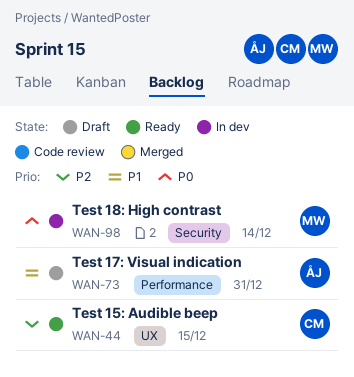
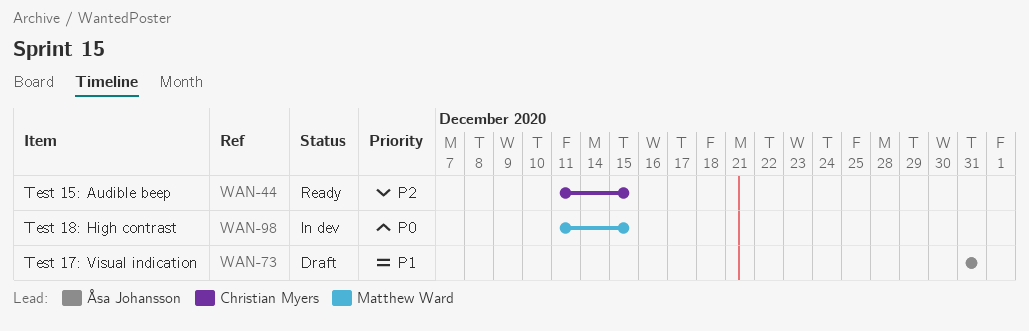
WAN-98, due: Dec 14 -> Dec 15

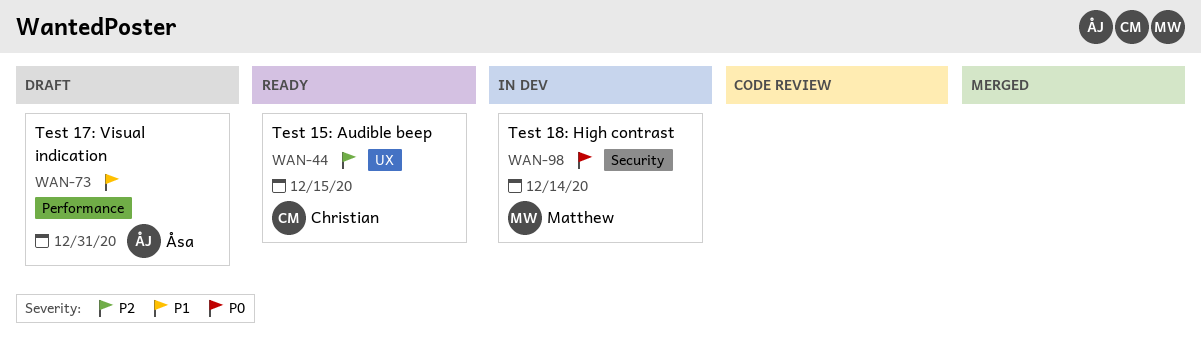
WAN-98, due: Dec 15 -> Dec 14

